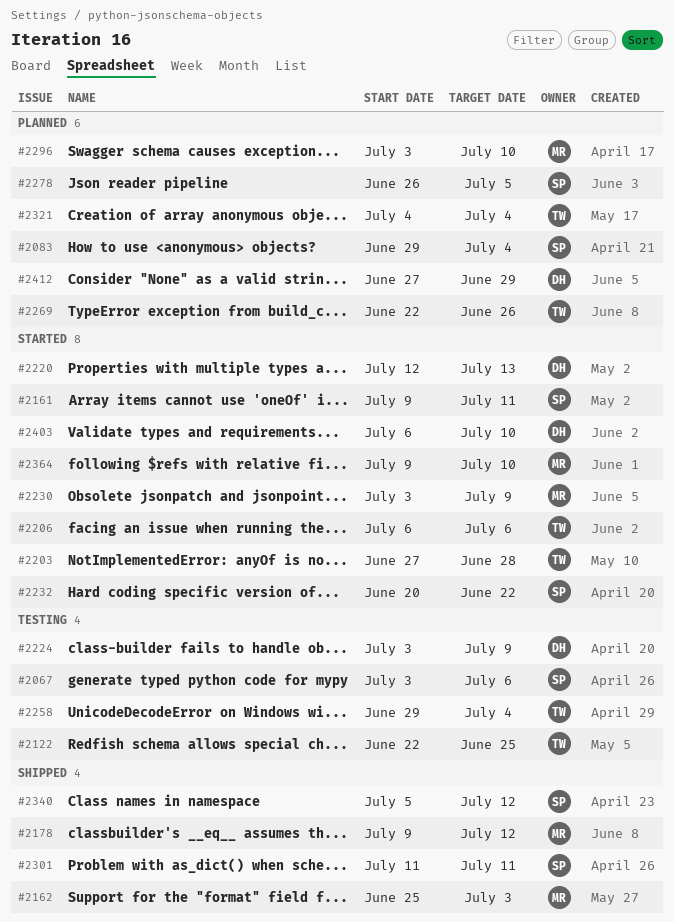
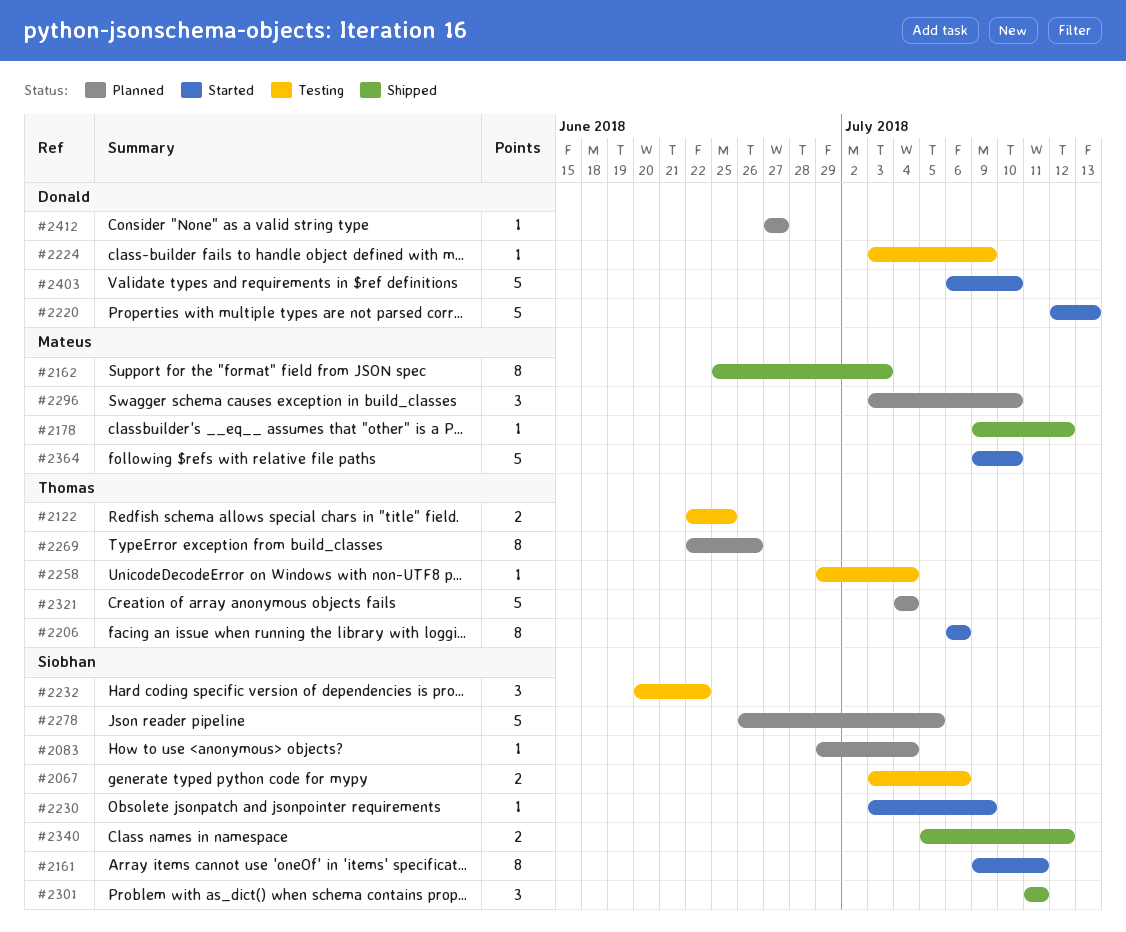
#2203: present -> none
#2230, owner: Mateus -> Siobhan
#2232, status: Started -> Testing
#2412, due: Jun 29 -> Jun 27

